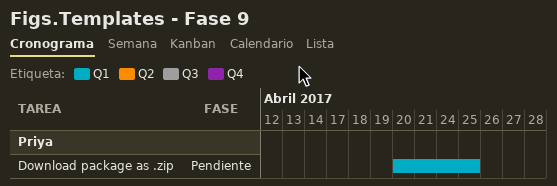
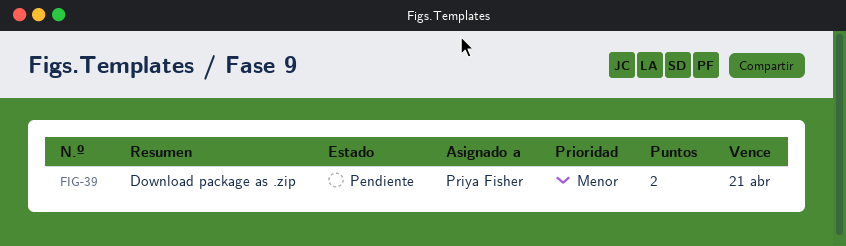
Download package as .zip, due: Apr 25 -> Apr 21

